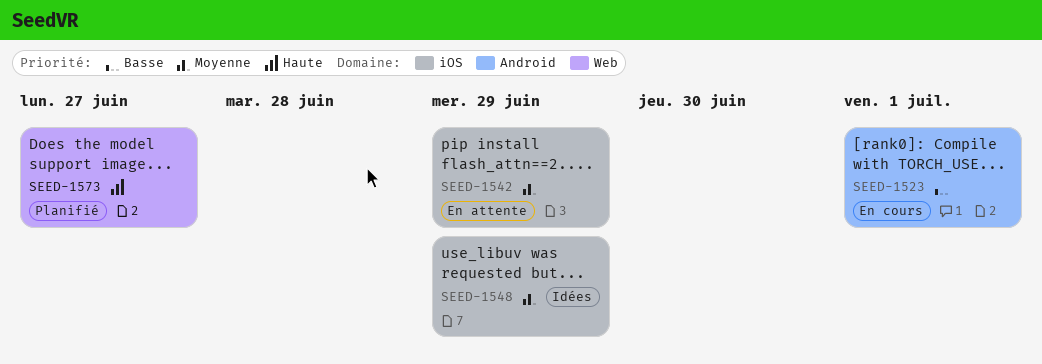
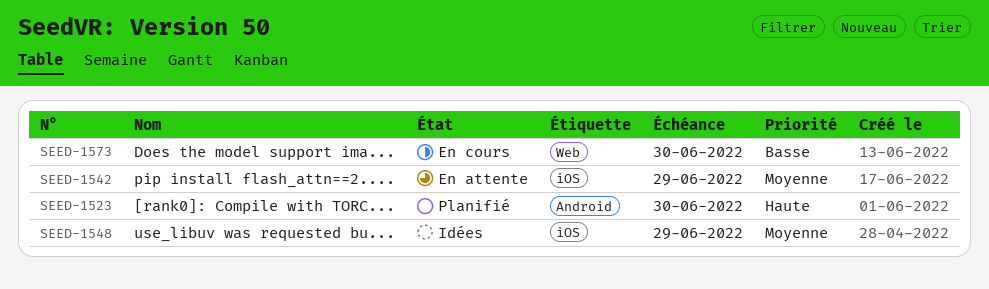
SEED-1523, status: En cours -> Planifié
SEED-1523, priority: Basse -> Haute
SEED-1523, due: Jul 1 -> Jun 30
SEED-1573, status: Planifié -> En cours
SEED-1573, priority: Haute -> Basse
SEED-1573, due: Jun 27 -> Jun 30

